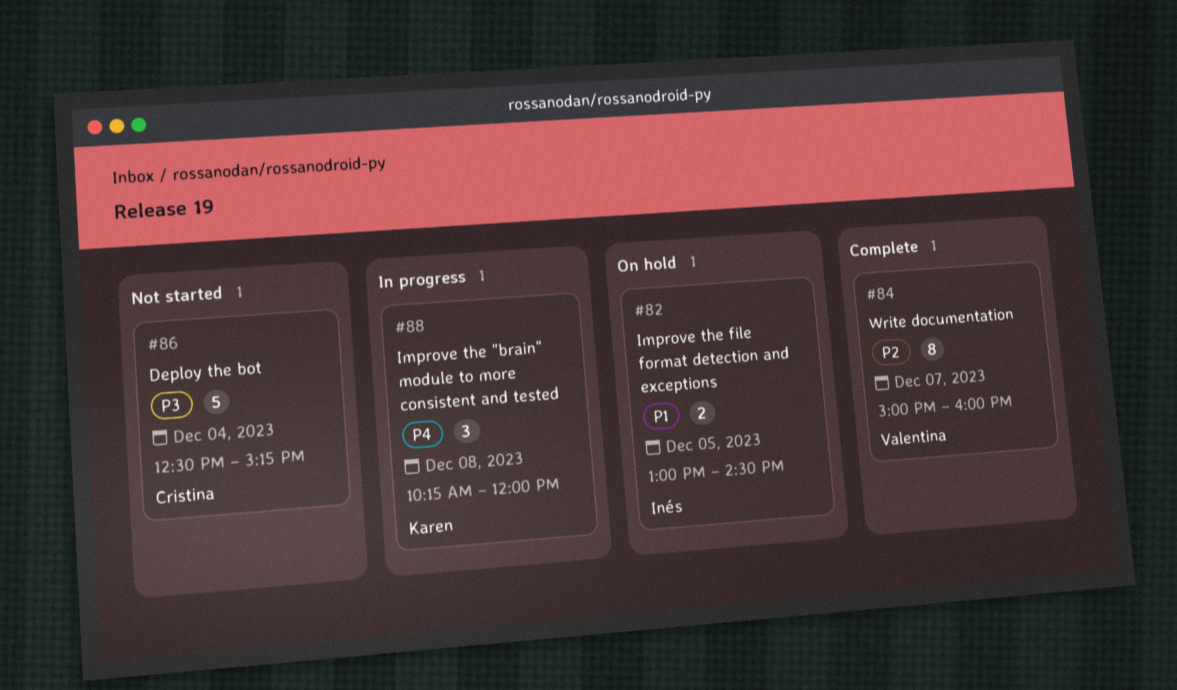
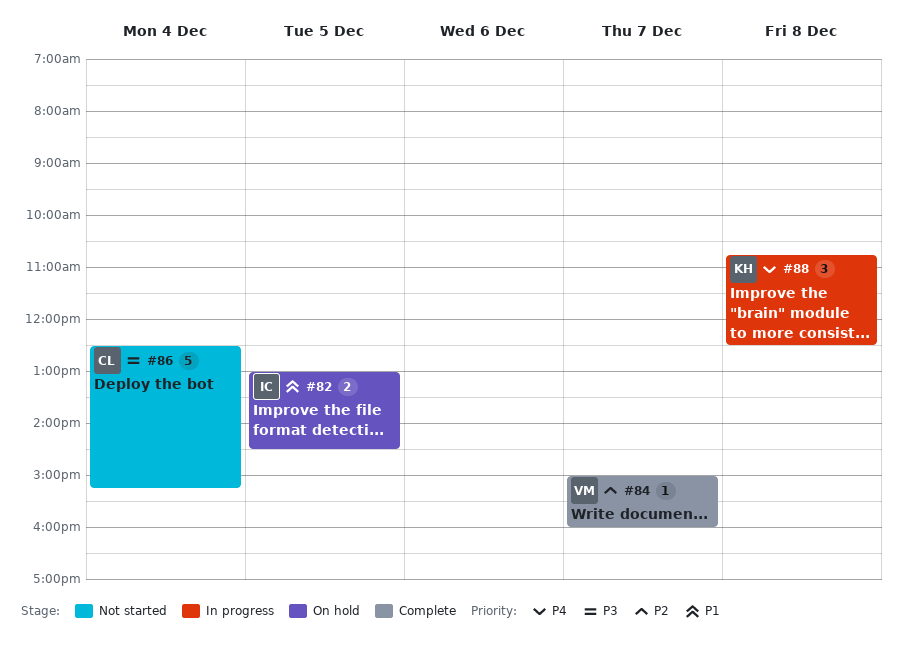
#84, estimate: 8 -> 1
#88, begins: 10:15 -> 10:45
#88, ends: 12:00 -> 12:30

